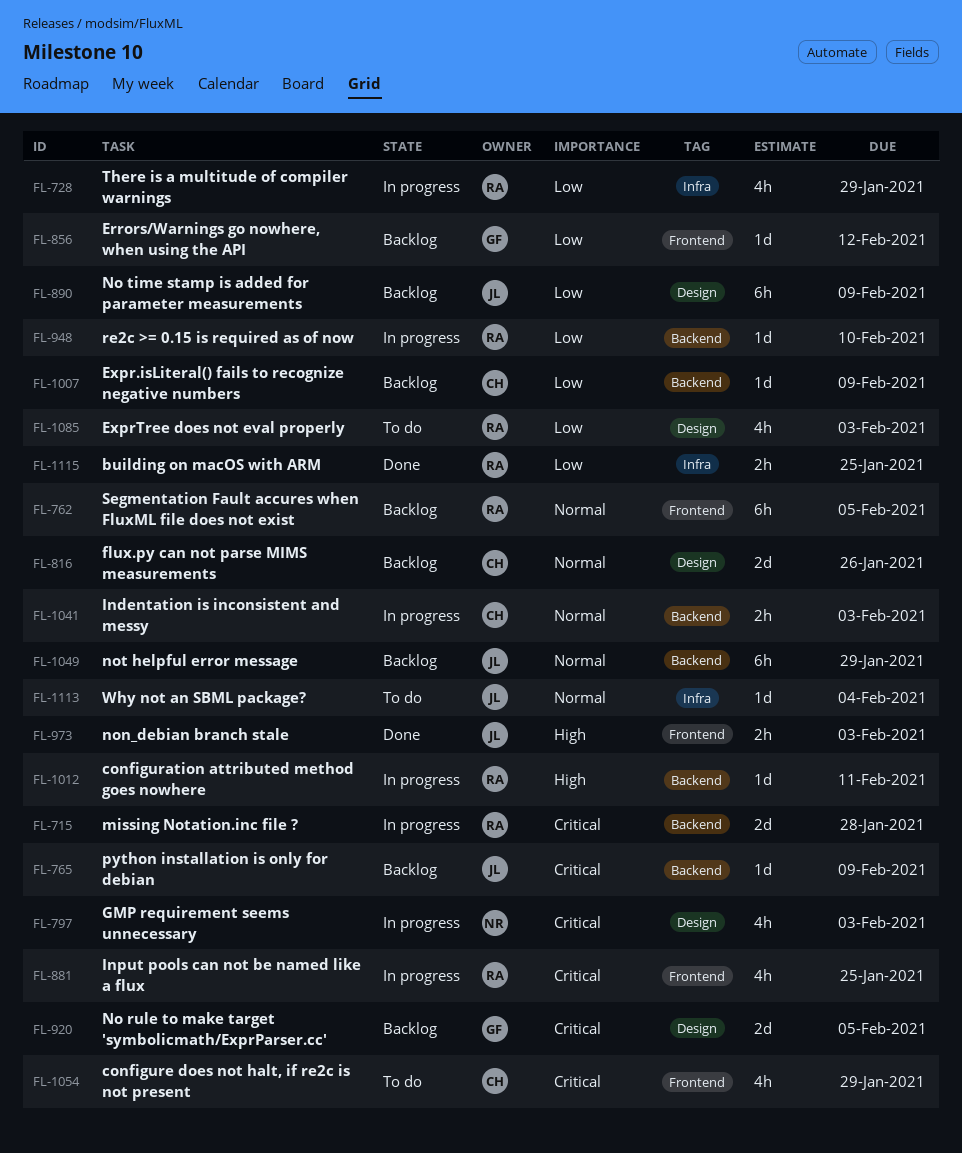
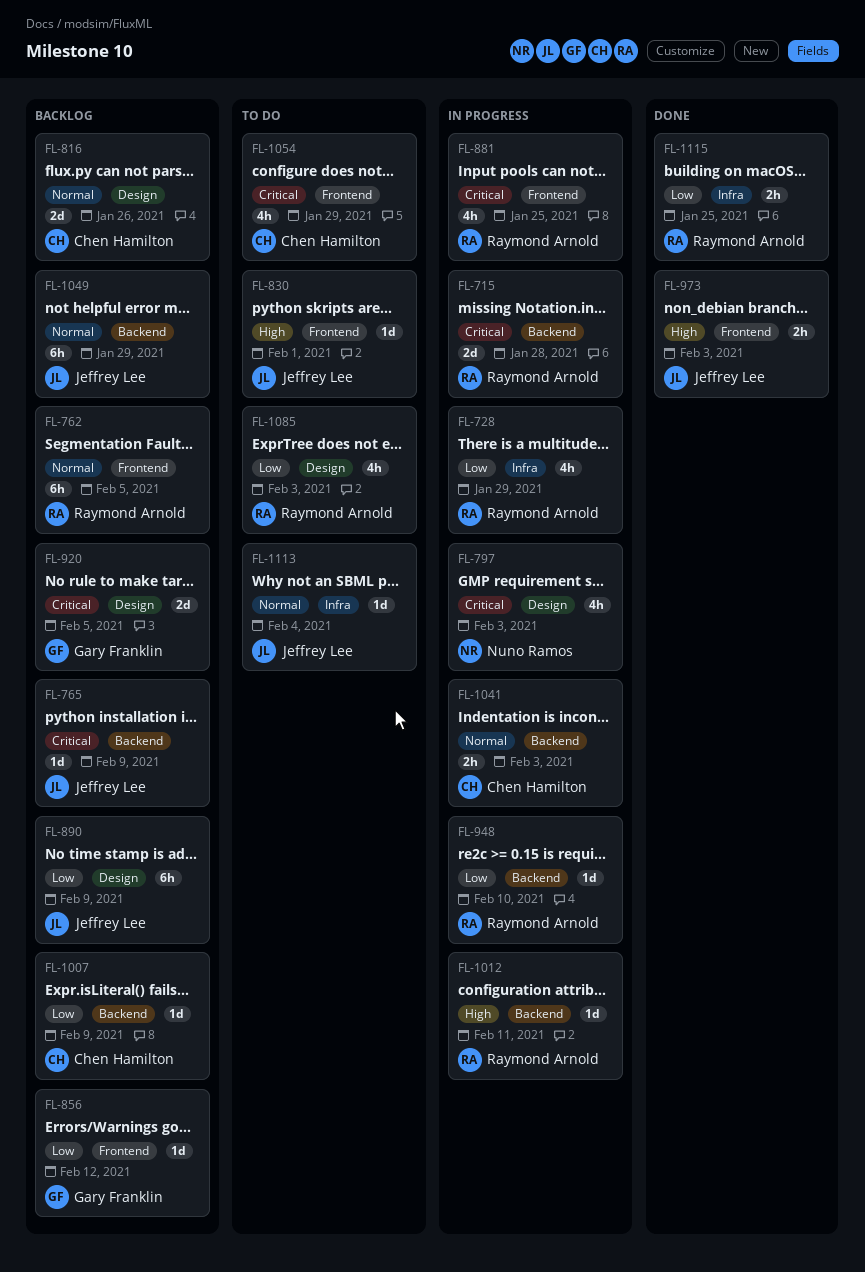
FL-830: none -> present

